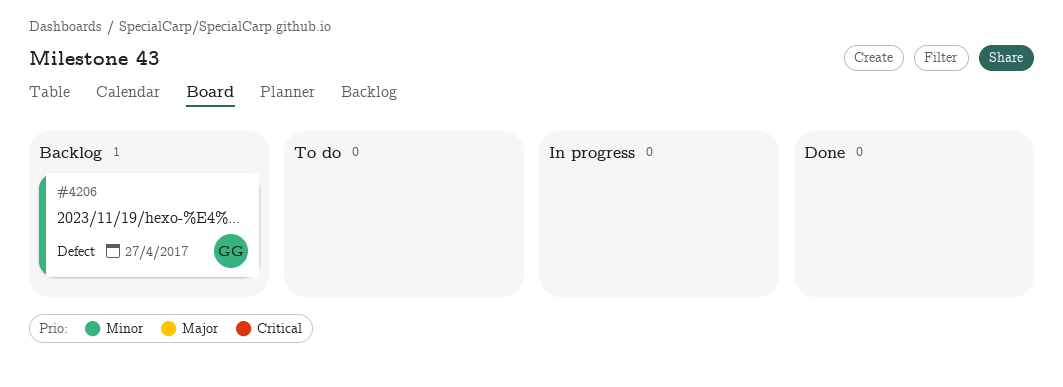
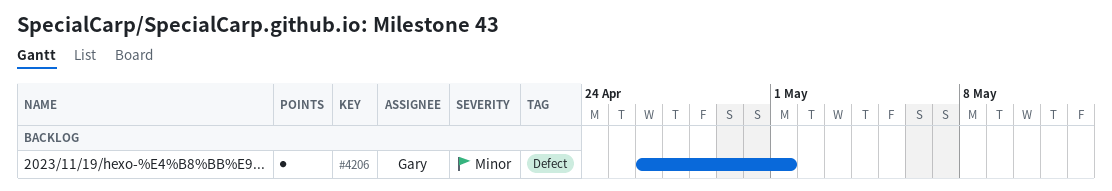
#4206, due: Apr 27 -> May 1

